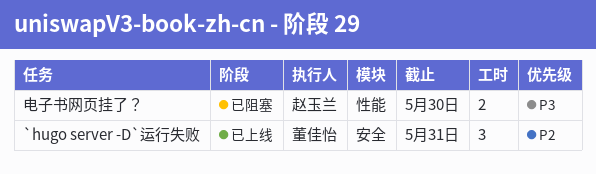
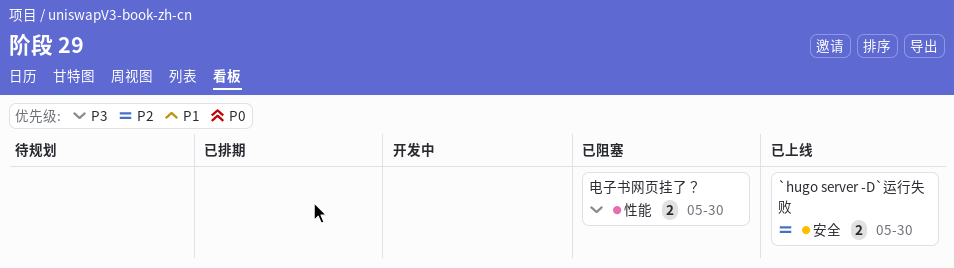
`hugo server -D`运行失败, estimate: 3 -> 2
`hugo server -D`运行失败, due: May 31 -> May 30

